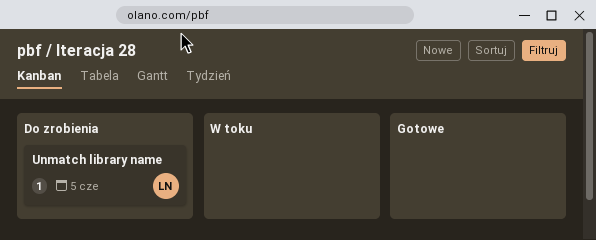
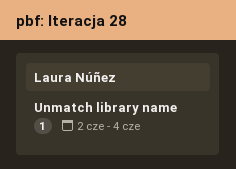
Unmatch library name, due: Jun 5 -> Jun 4

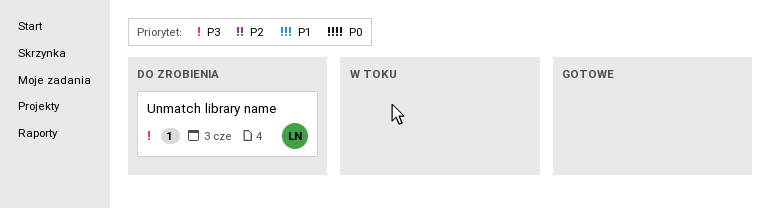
Unmatch library name, due: Jun 4 -> Jun 3

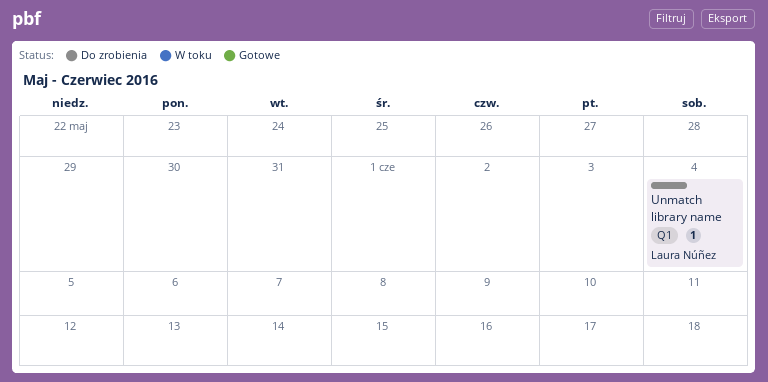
Unmatch library name, due: Jun 3 -> Jun 4

